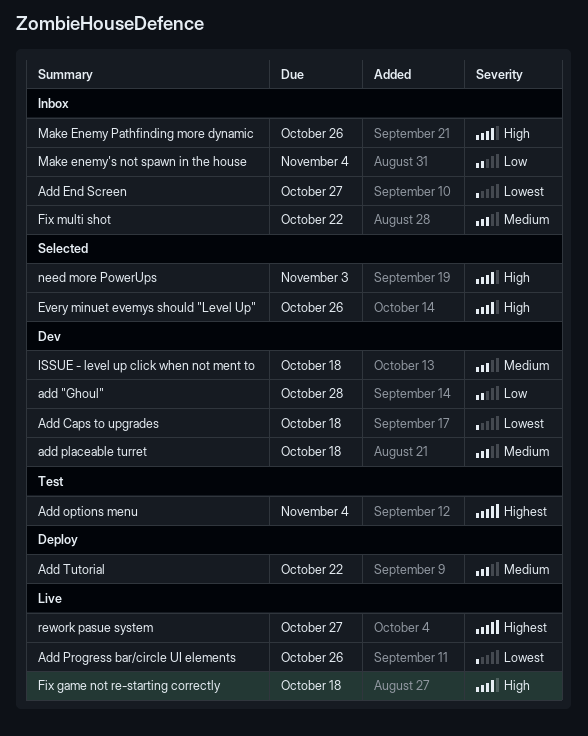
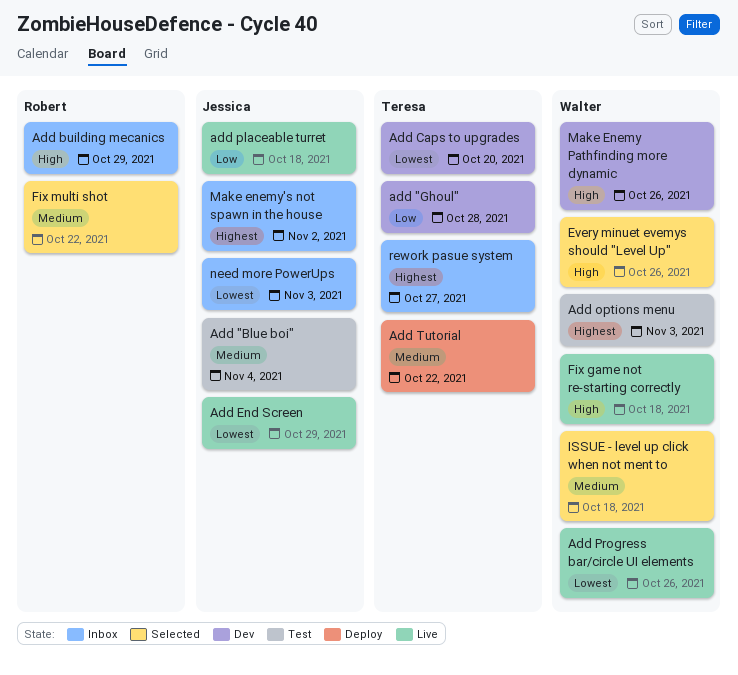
Add "Blue boi": none -> present
Add building mecanics: none -> present
Add Caps to upgrades, due: Oct 18 -> Oct 20
Add End Screen, status: Inbox -> Live
Add End Screen, due: Oct 27 -> Oct 29
Add options menu, due: Nov 4 -> Nov 3
add placeable turret, status: Dev -> Live
add placeable turret, priority: Medium -> Low
Fix multi shot, status: Inbox -> Selected
ISSUE - level up click when not ment to, status: Dev -> Selected
Make Enemy Pathfinding more dynamic, status: Inbox -> Dev
Make enemy's not spawn in the house, priority: Low -> Highest
Make enemy's not spawn in the house, due: Nov 4 -> Nov 2
need more PowerUps, status: Selected -> Inbox
need more PowerUps, priority: High -> Lowest
rework pasue system, status: Live -> Inbox

